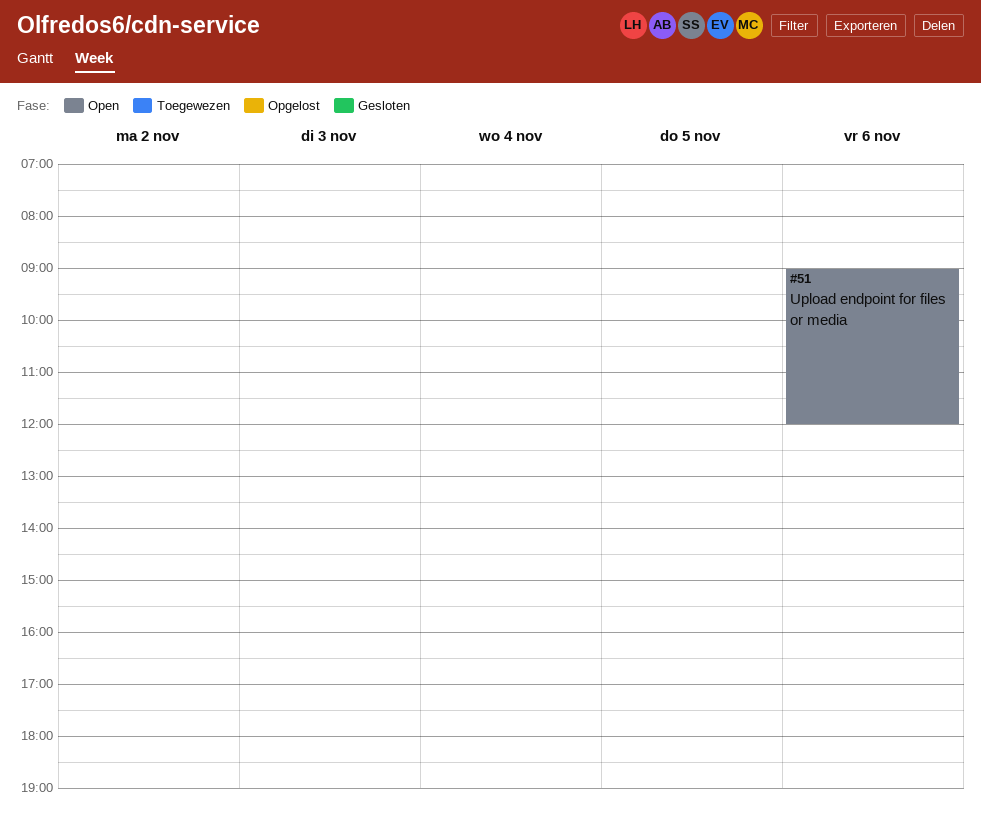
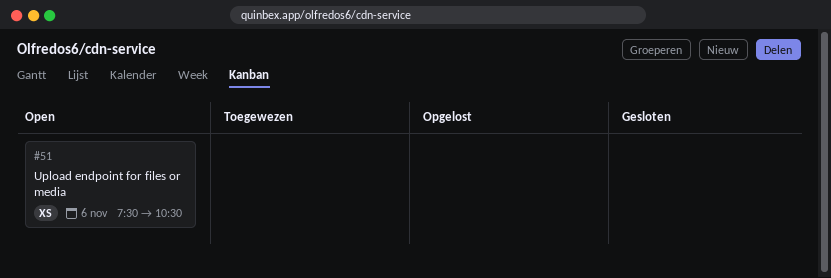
#51, begins: 09:00 -> 07:30
#51, ends: 12:00 -> 10:30

